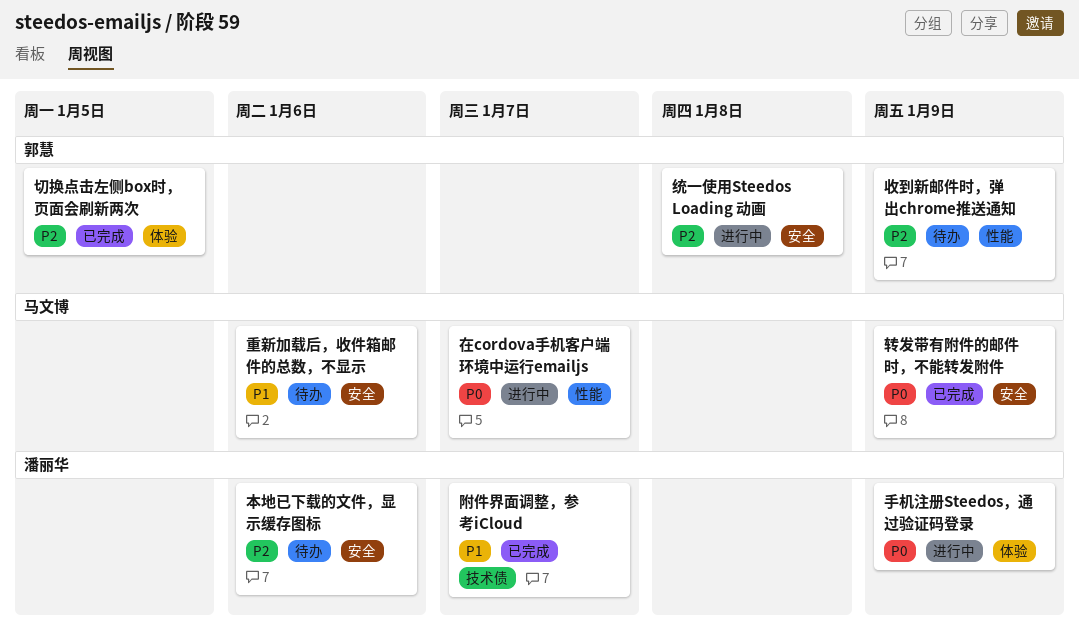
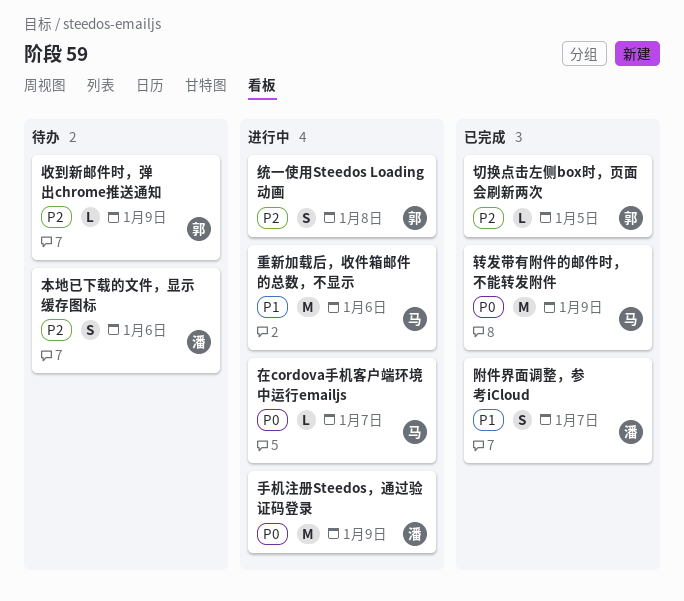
重新加载后，收件箱邮件的总数，不显示, status: 待办 -> 进行中

